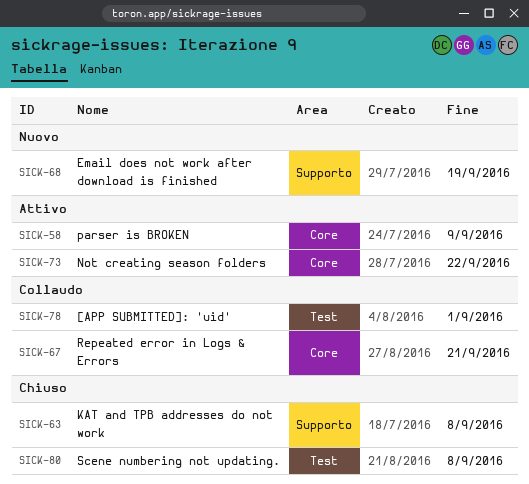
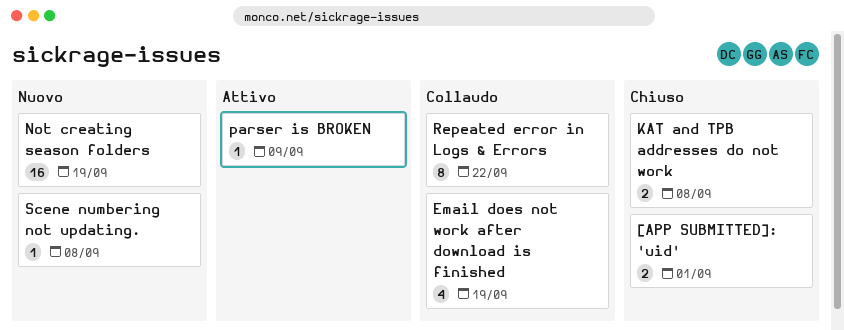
[APP SUBMITTED]: 'uid', status: Collaudo -> Chiuso
Email does not work after download is finished, status: Nuovo -> Collaudo
Not creating season folders, status: Attivo -> Nuovo
Not creating season folders, due: Sep 22 -> Sep 19
Repeated error in Logs & Errors, due: Sep 21 -> Sep 22
Scene numbering not updating., status: Chiuso -> Nuovo

